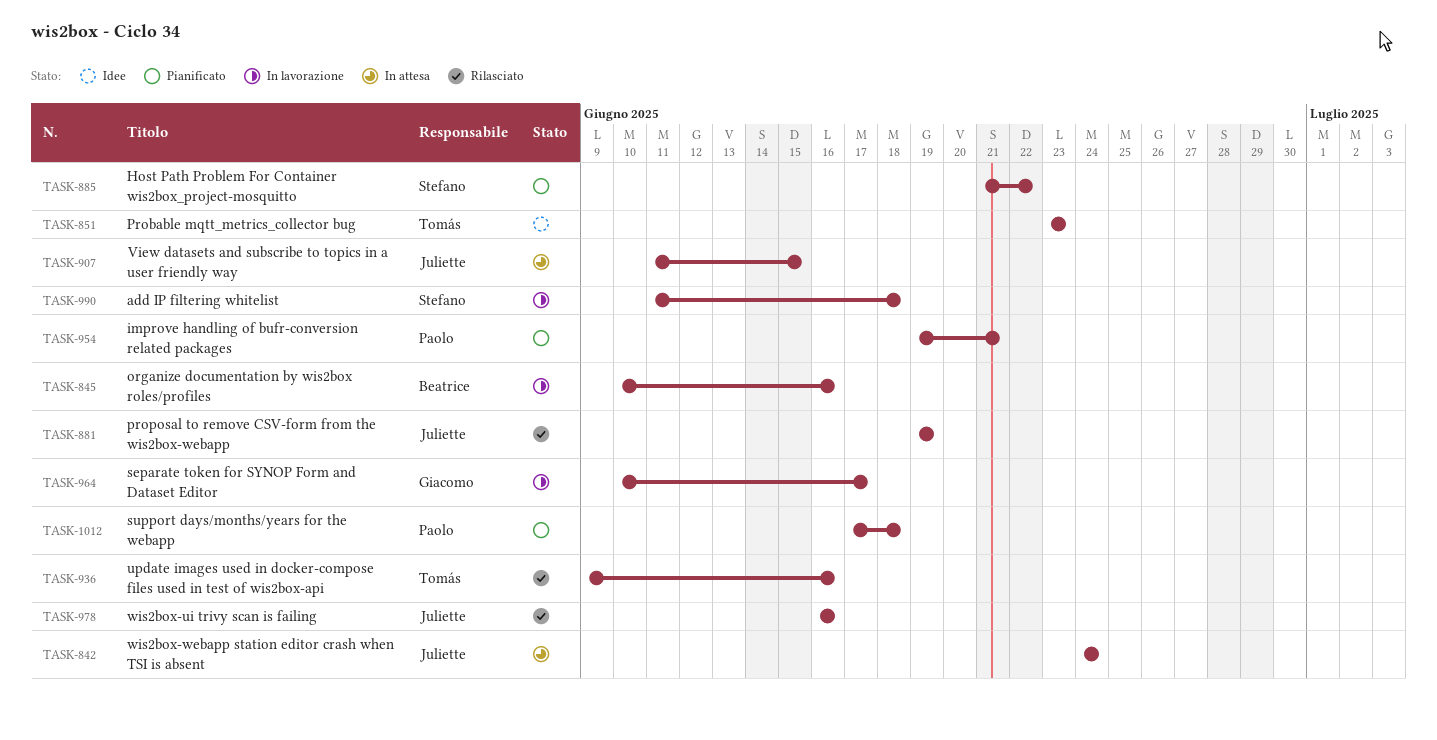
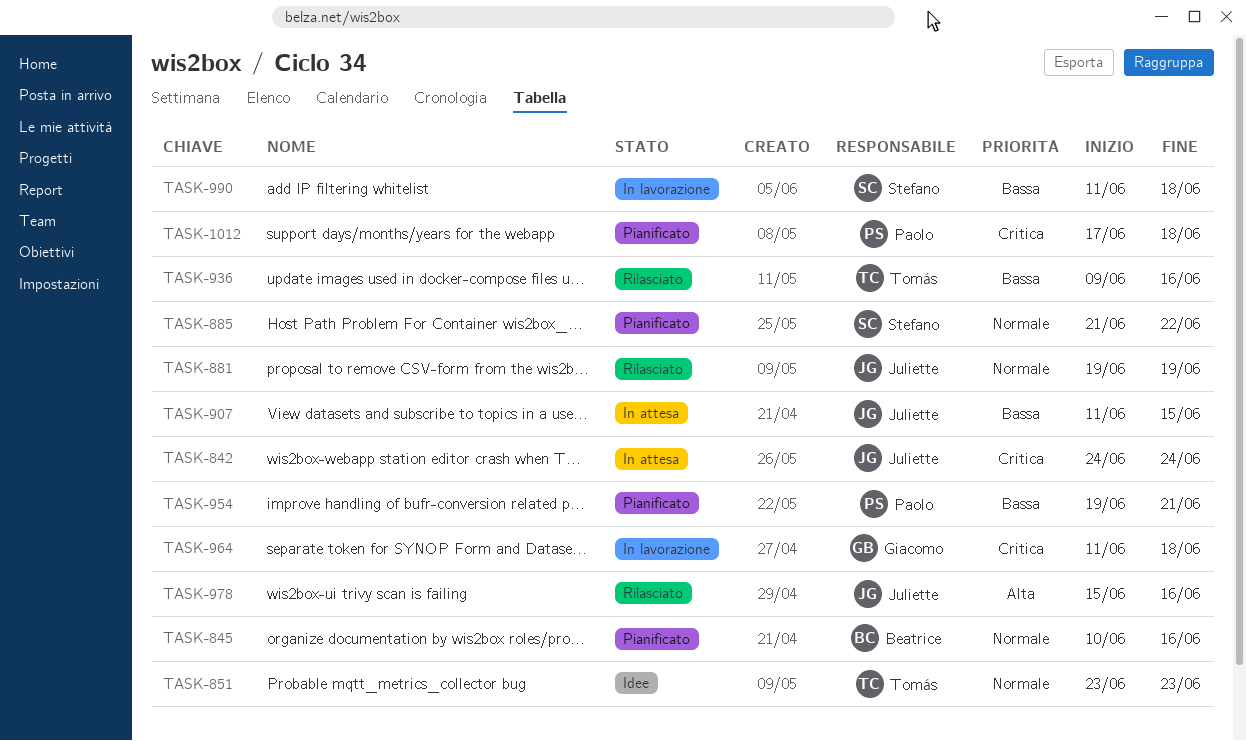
TASK-845, status: In lavorazione -> Pianificato
TASK-964, start: Jun 10 -> Jun 11
TASK-964, due: Jun 17 -> Jun 18
TASK-978, start: Jun 16 -> Jun 15

